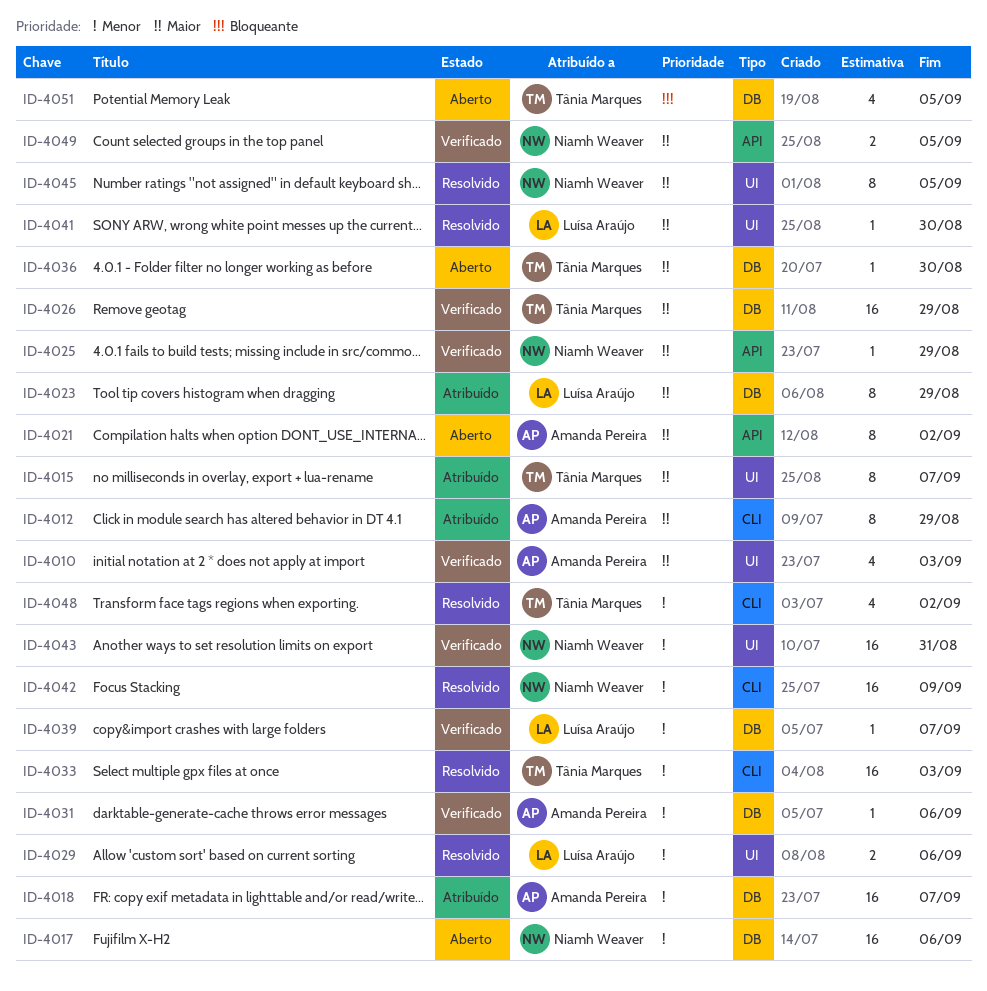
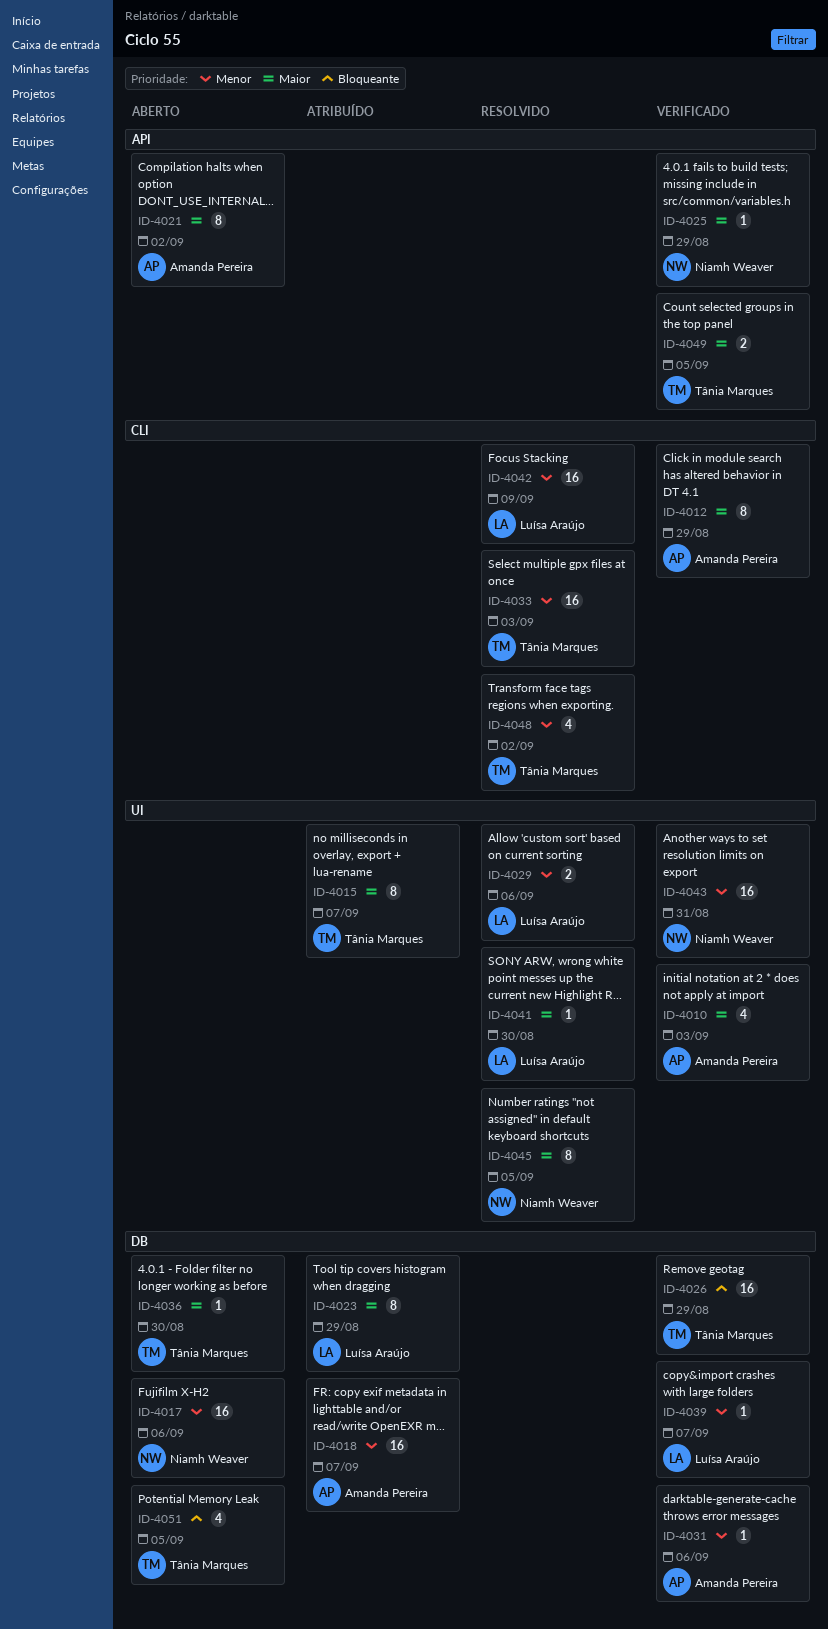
ID-4012, status: Atribuído -> Verificado
ID-4026, priority: Maior -> Bloqueante
ID-4042, owner: Niamh Weaver -> Luísa Araújo
ID-4049, owner: Niamh Weaver -> Tânia Marques

